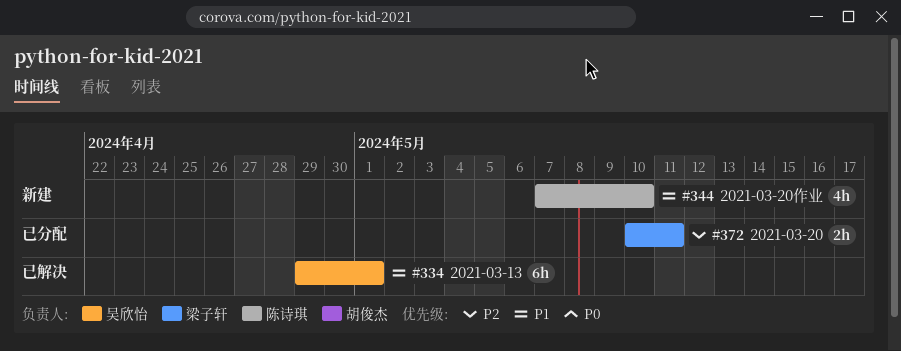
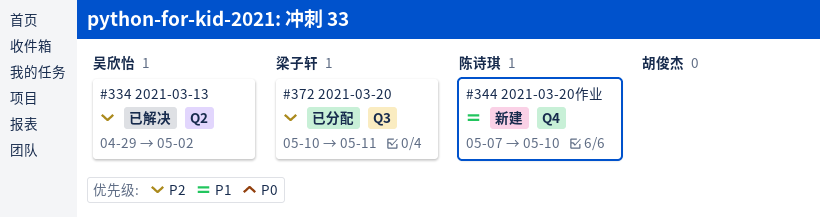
#334, priority: P1 -> P2
#334, due: May 1 -> May 2

